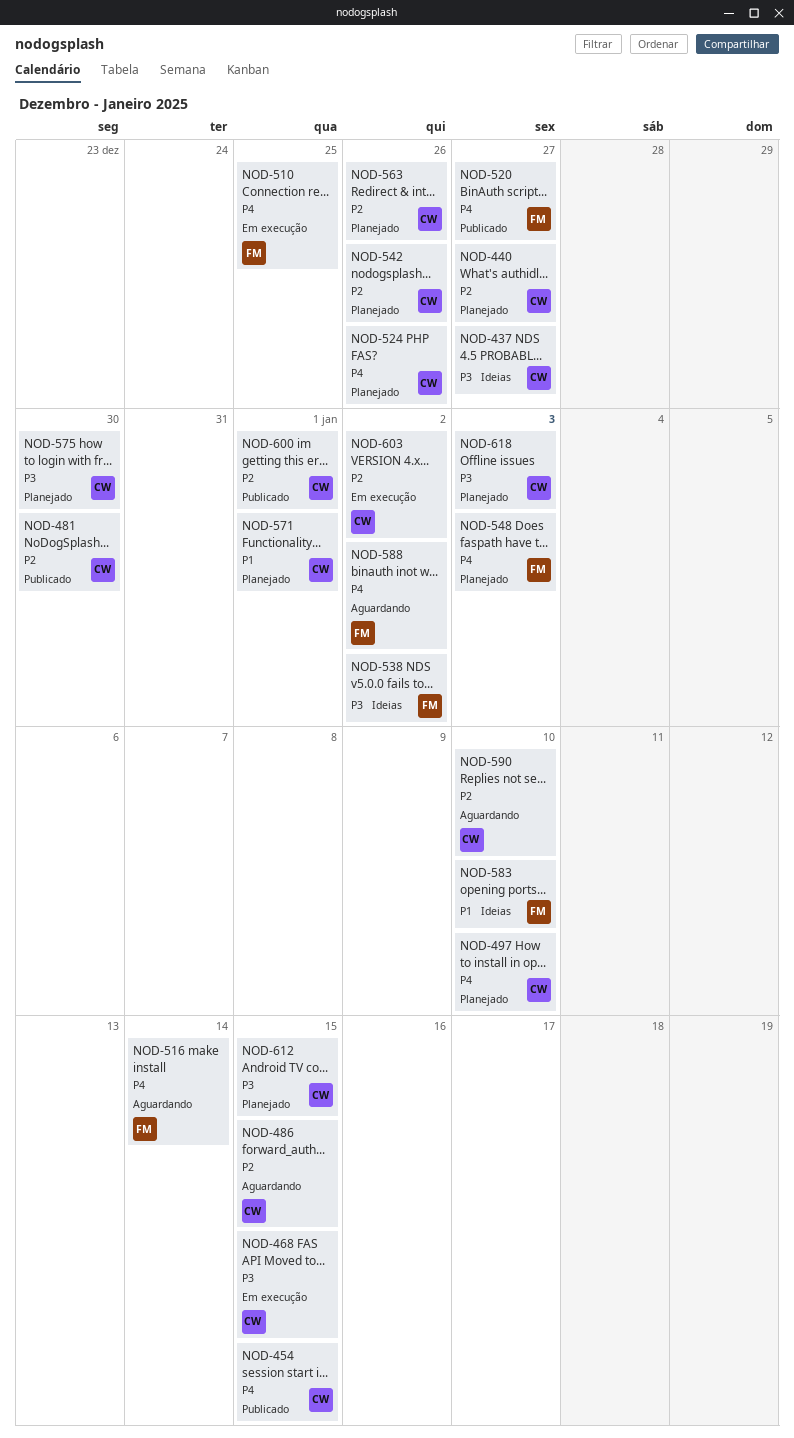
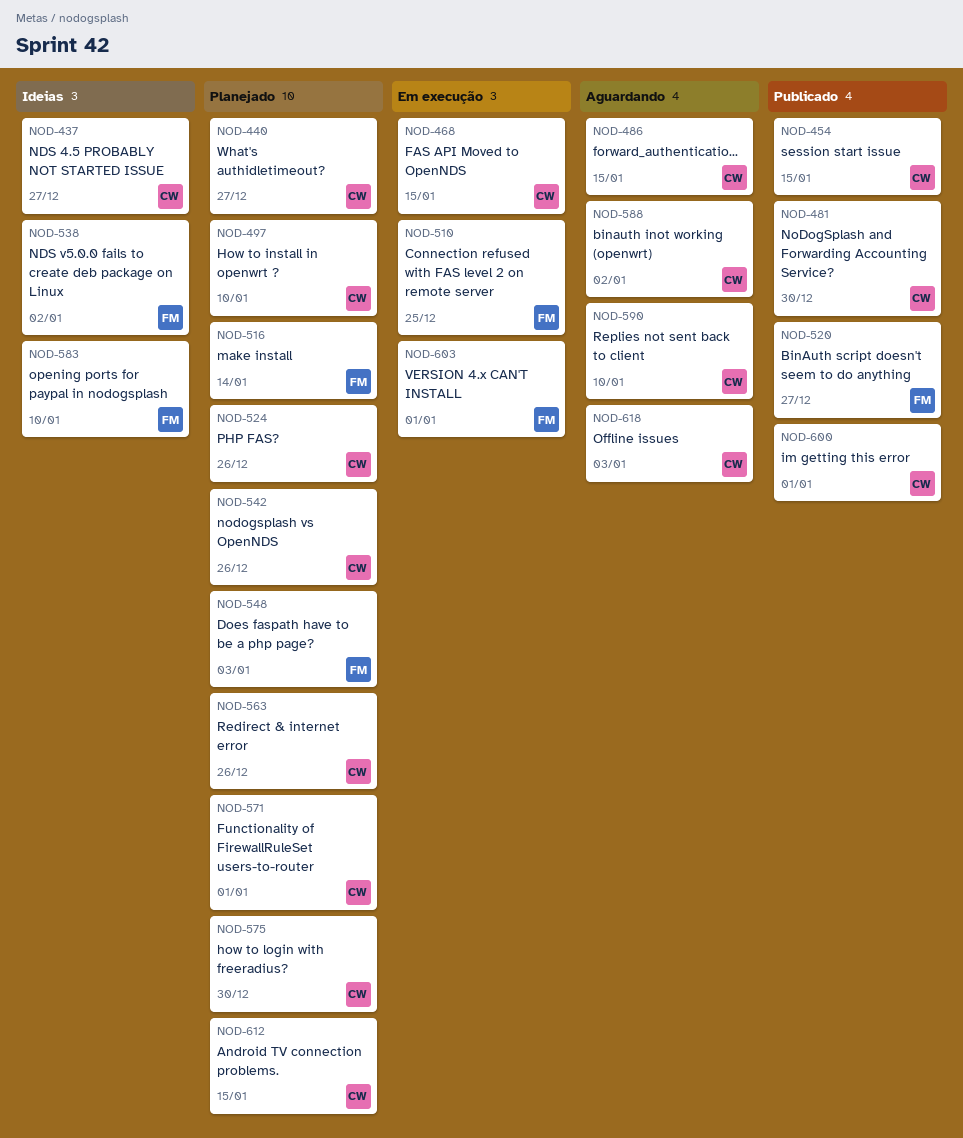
NOD-516, status: Aguardando -> Planejado
NOD-588, owner: FM -> CW
NOD-603, owner: CW -> FM
NOD-603, due: Jan 2 -> Jan 1
NOD-618, status: Planejado -> Aguardando

